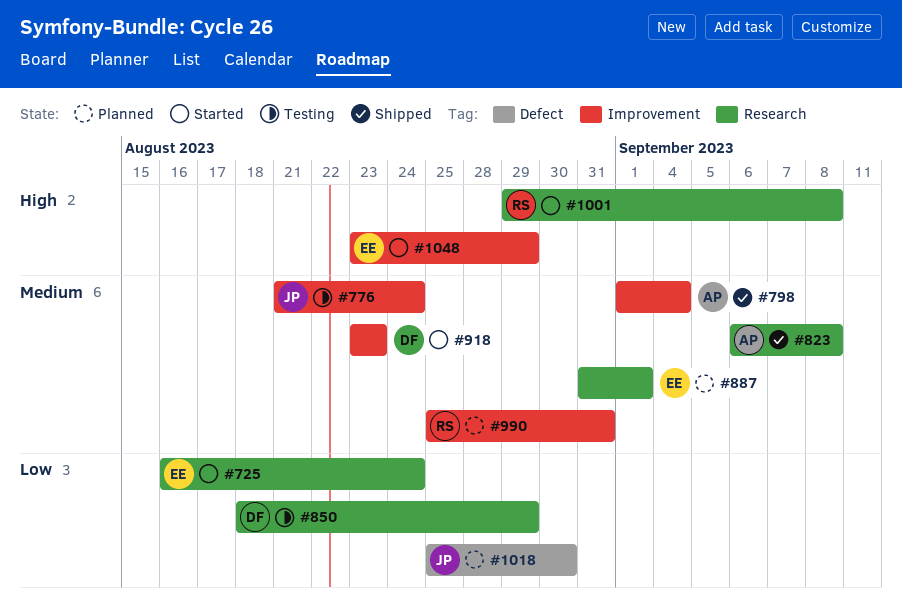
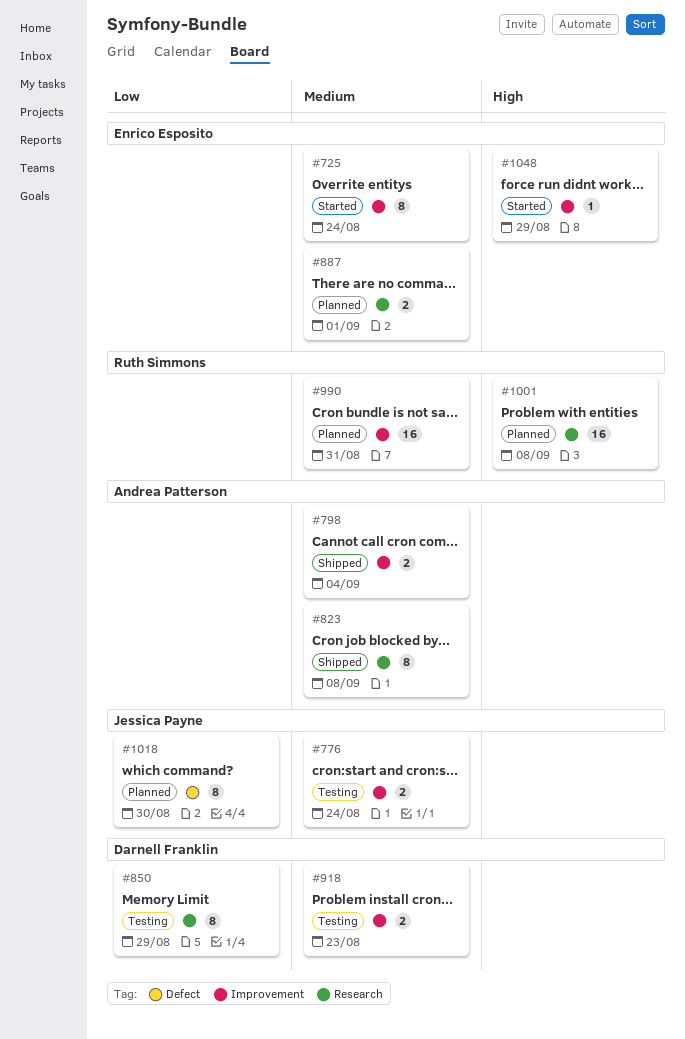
#725, priority: Low -> Medium
#725, label: Research -> Improvement
#918, status: Started -> Testing
#1001, status: Started -> Planned

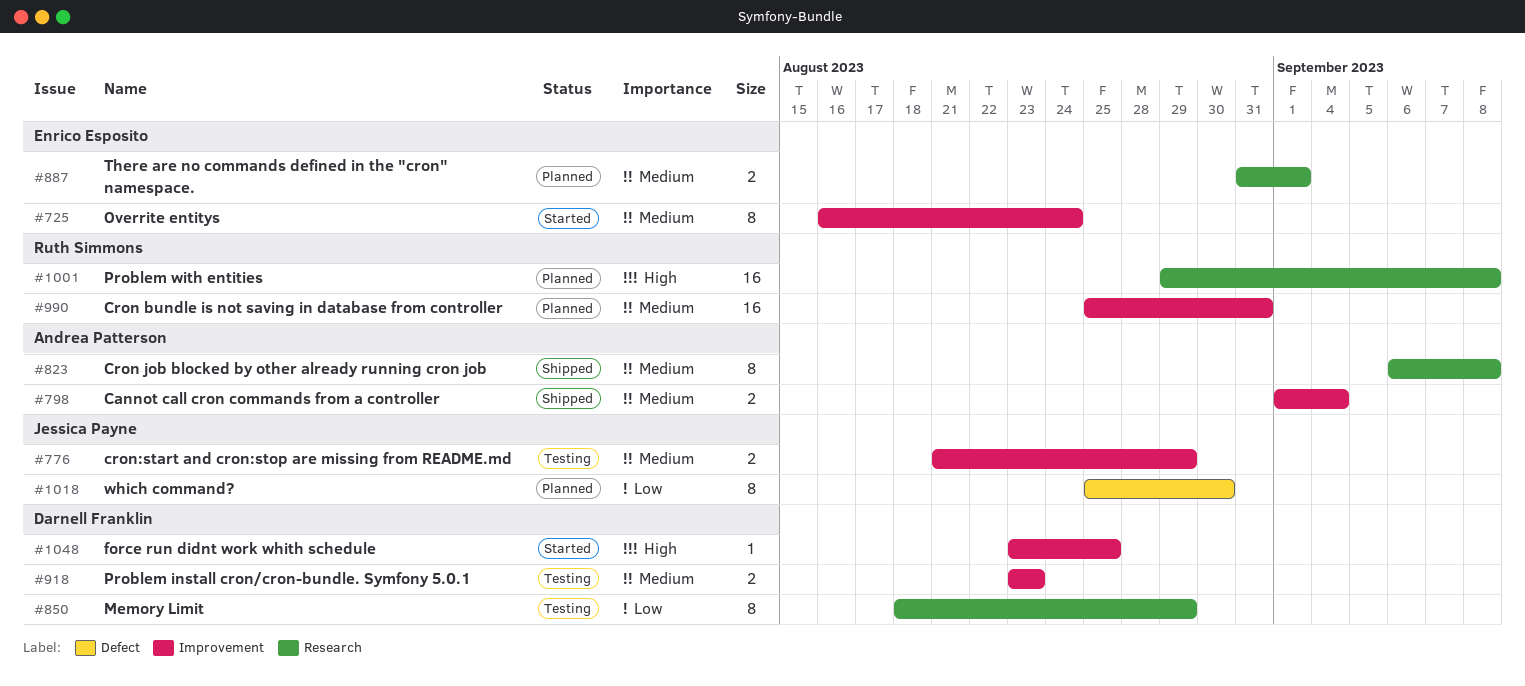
#776, due: Aug 24 -> Aug 29
#1048, owner: Enrico Esposito -> Darnell Franklin
#1048, due: Aug 29 -> Aug 25

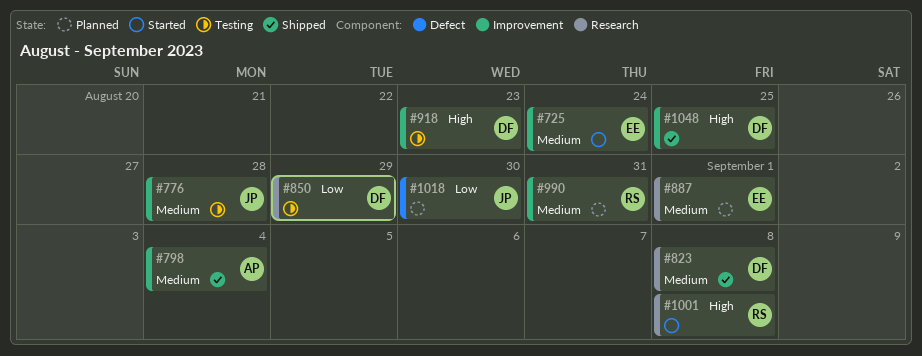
#776, due: Aug 29 -> Aug 28
#823, owner: Andrea Patterson -> Darnell Franklin
#918, priority: Medium -> High
#1001, status: Planned -> Started
#1048, status: Started -> Shipped

